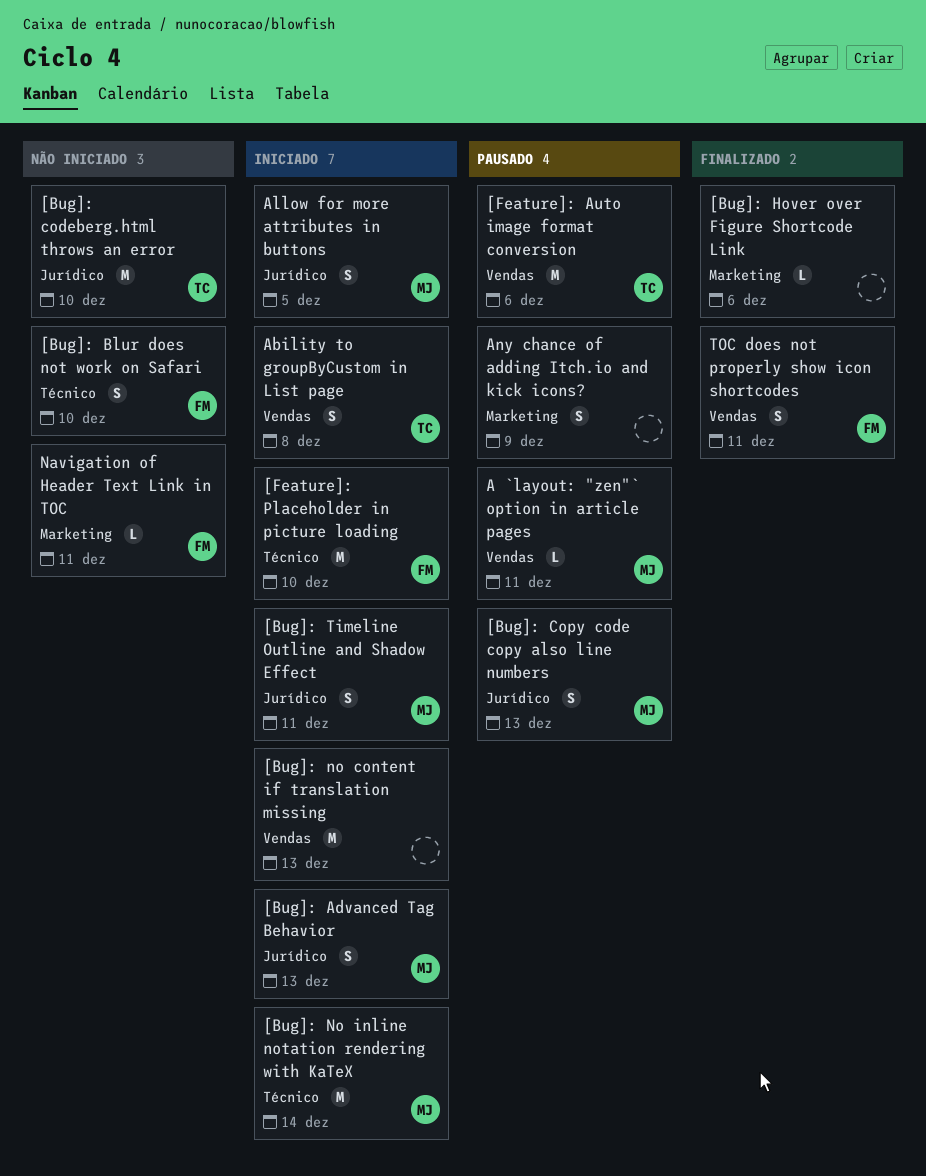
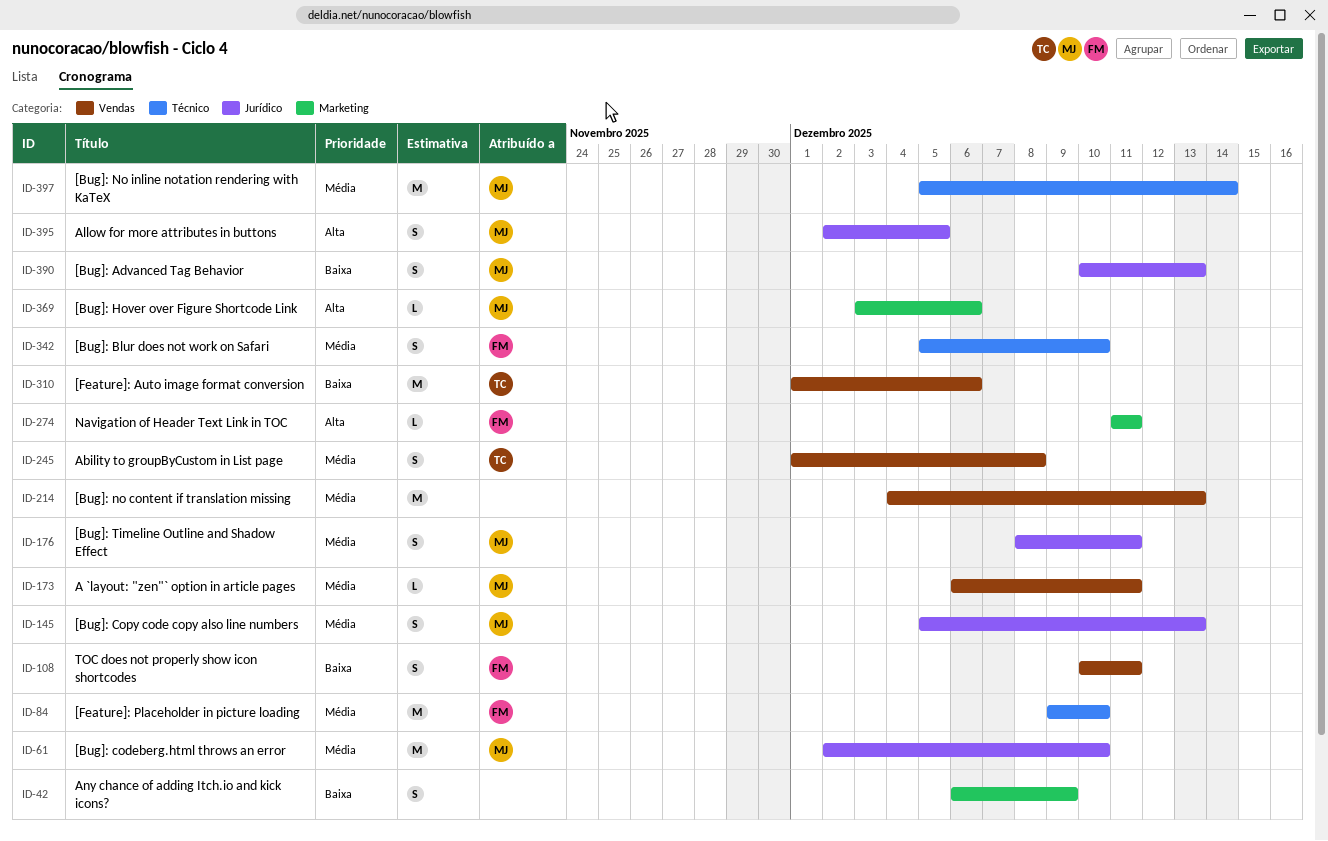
[Bug]: codeberg.html throws an error, owner: TC -> MJ
[Bug]: Hover over Figure Shortcode Link, owner: none -> MJ

